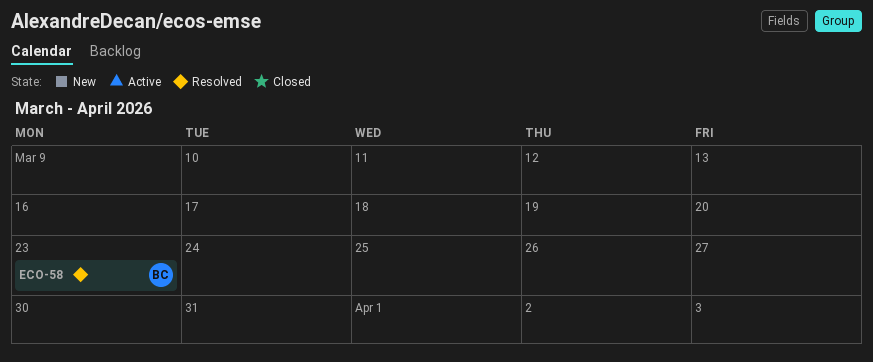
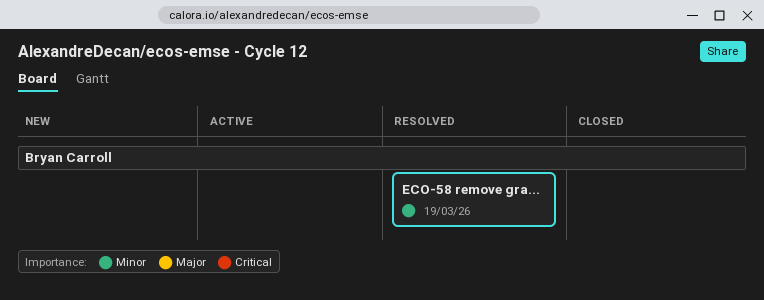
ECO-58, due: Mar 23 -> Mar 19

